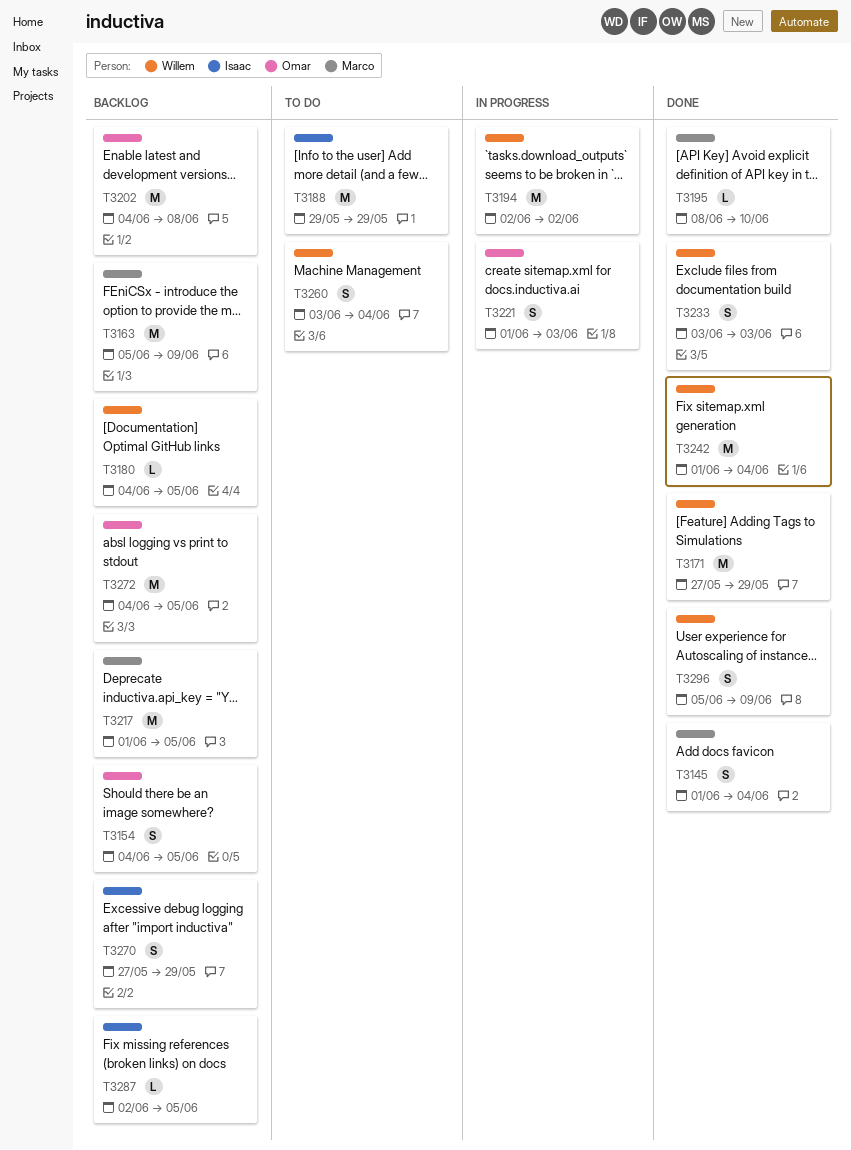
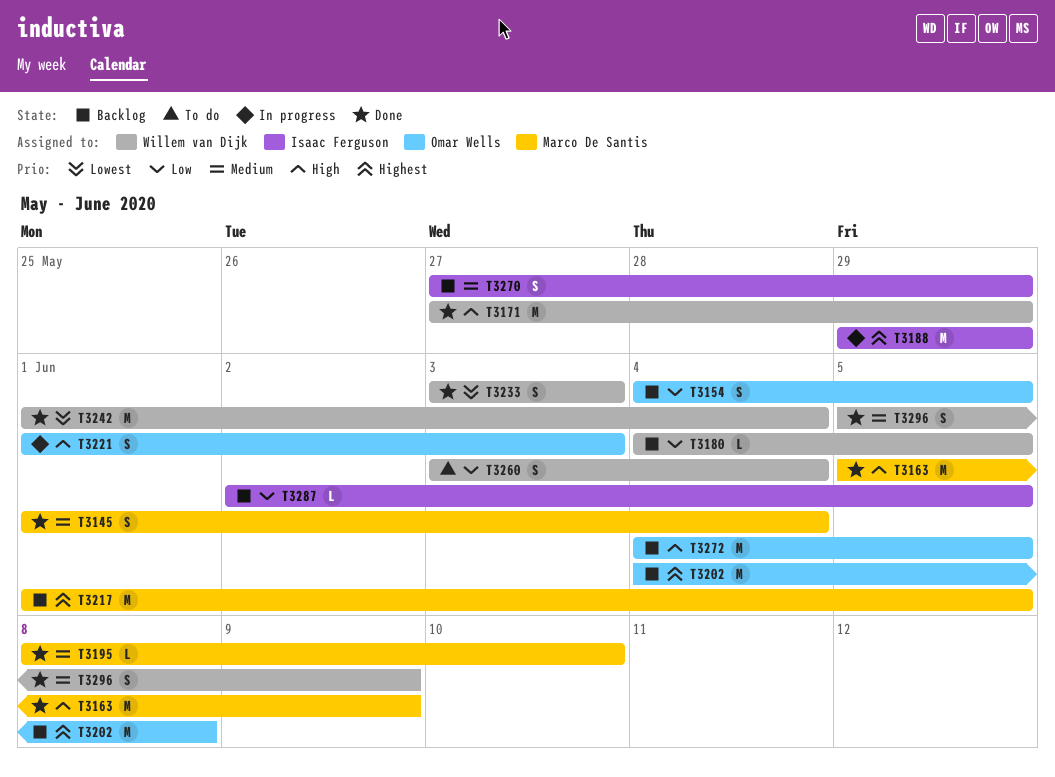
T3163, status: Backlog -> Done
T3188, status: To do -> In progress
T3194: present -> none

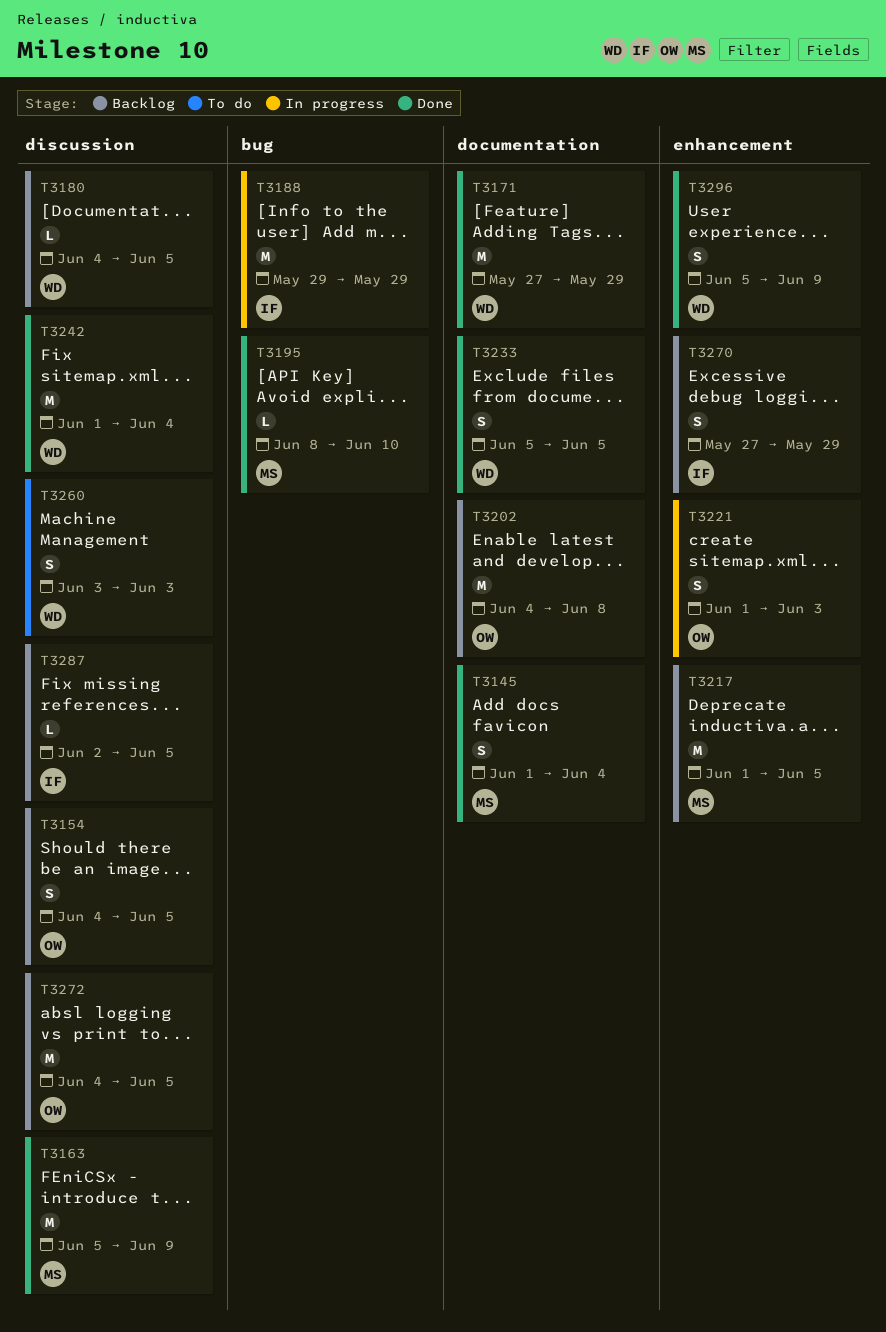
T3233, start: Jun 3 -> Jun 5
T3233, due: Jun 3 -> Jun 5
T3260, due: Jun 4 -> Jun 3

